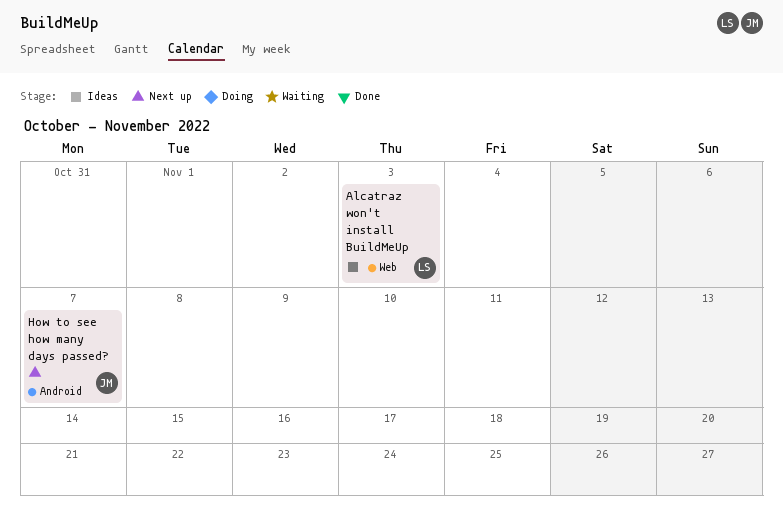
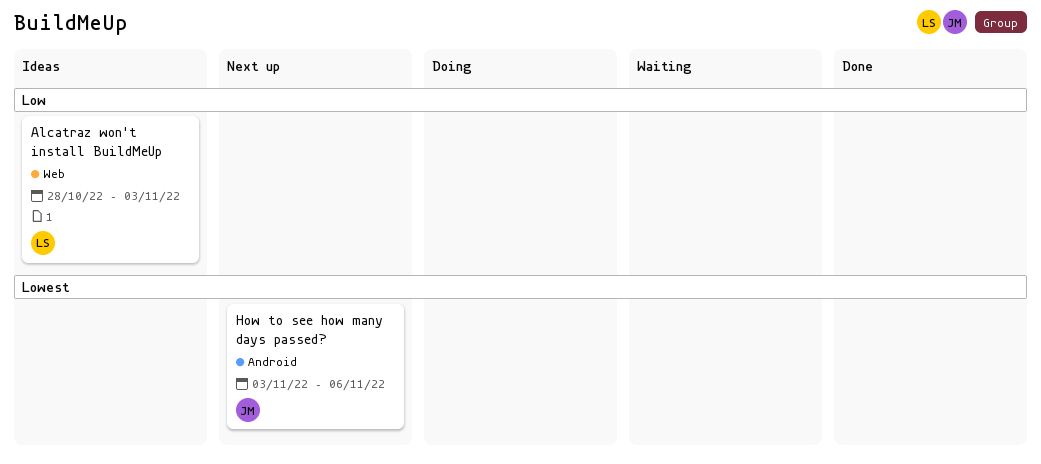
How to see how many days passed?, due: Nov 7 -> Nov 6

